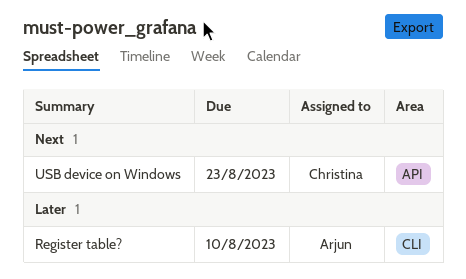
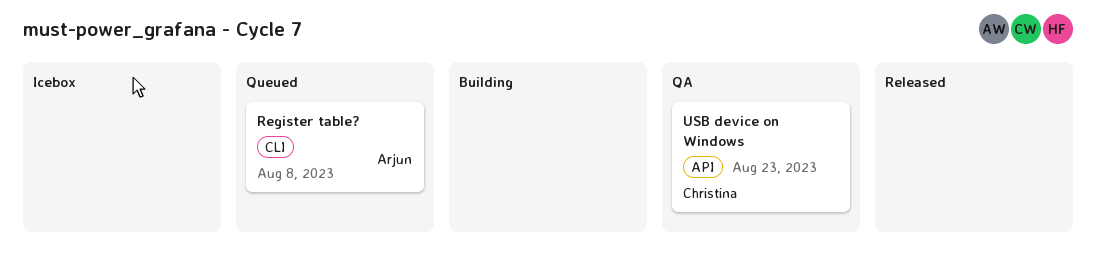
Register table?, due: Aug 10 -> Aug 8

